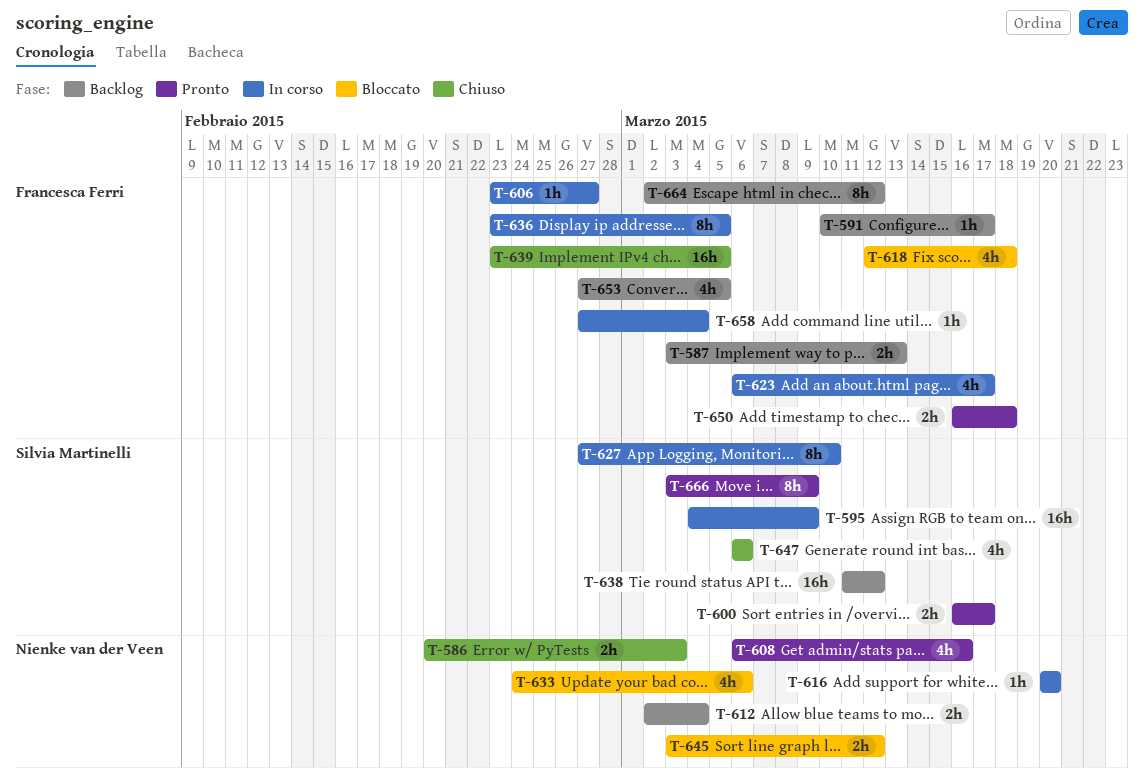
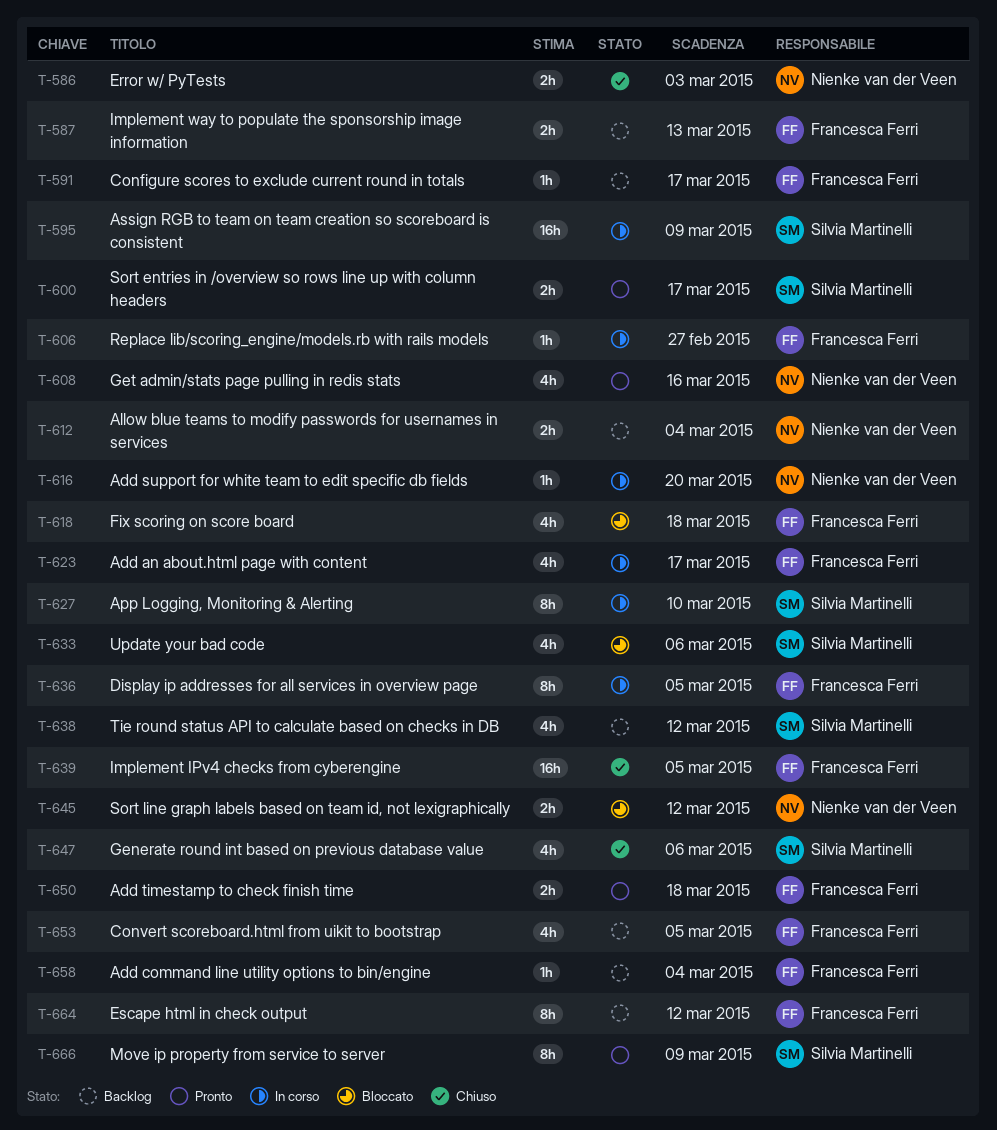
T-633, owner: Nienke van der Veen -> Silvia Martinelli
T-638, estimate: 16h -> 4h
T-658, status: In corso -> Backlog

